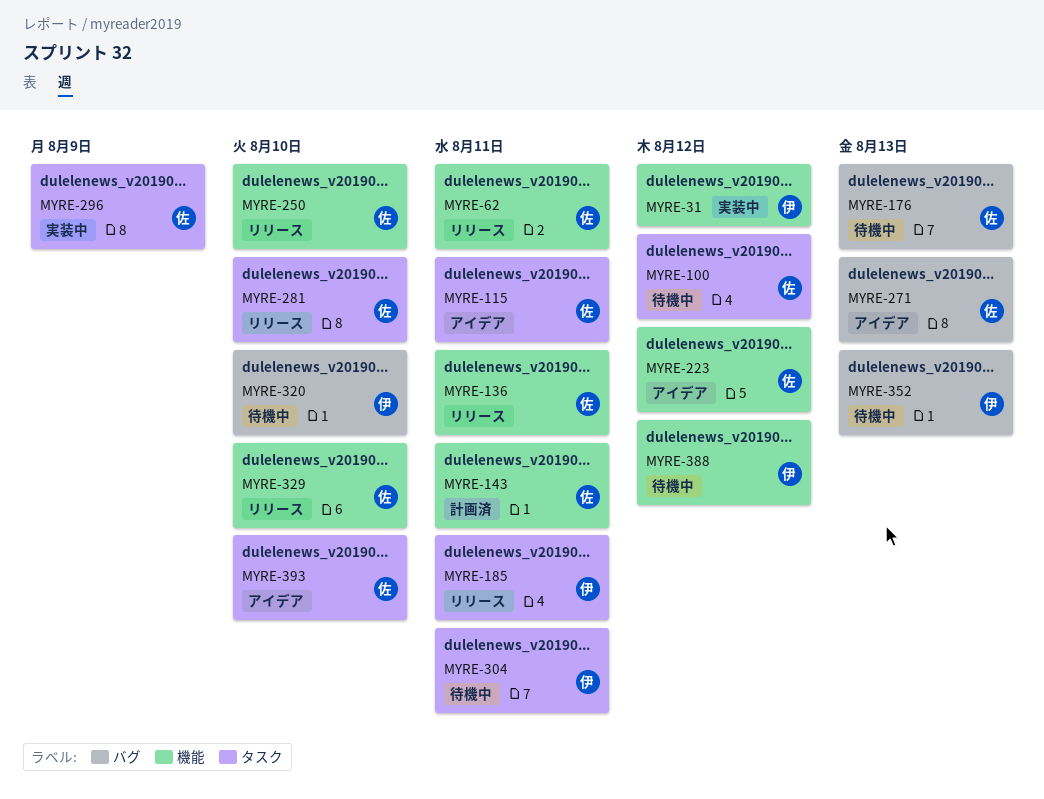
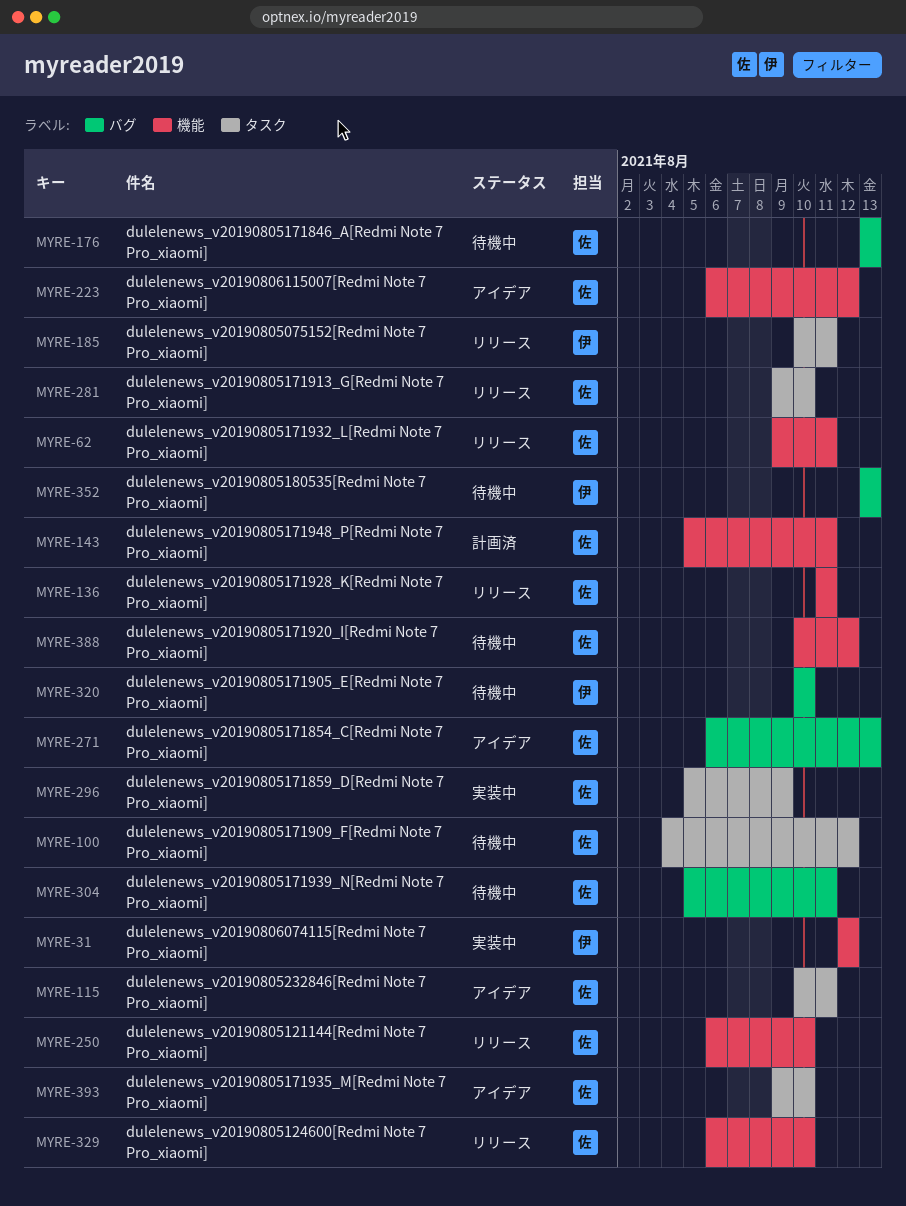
MYRE-304, owner: 伊 -> 佐
MYRE-304, label: タスク -> バグ
MYRE-388, owner: 伊 -> 佐

